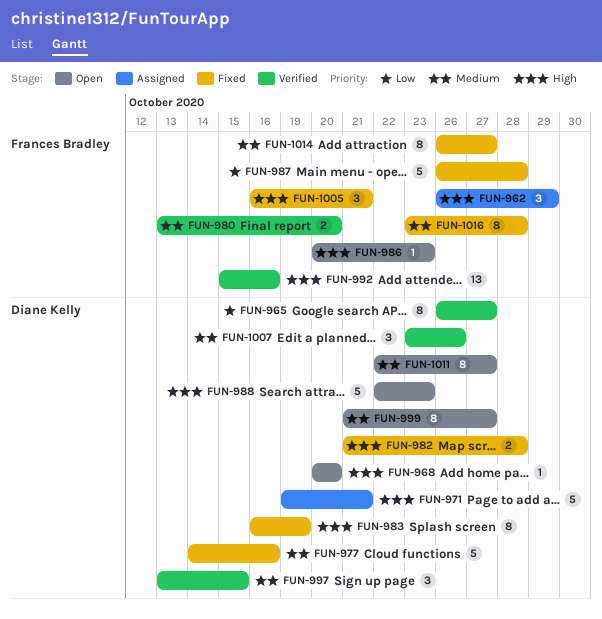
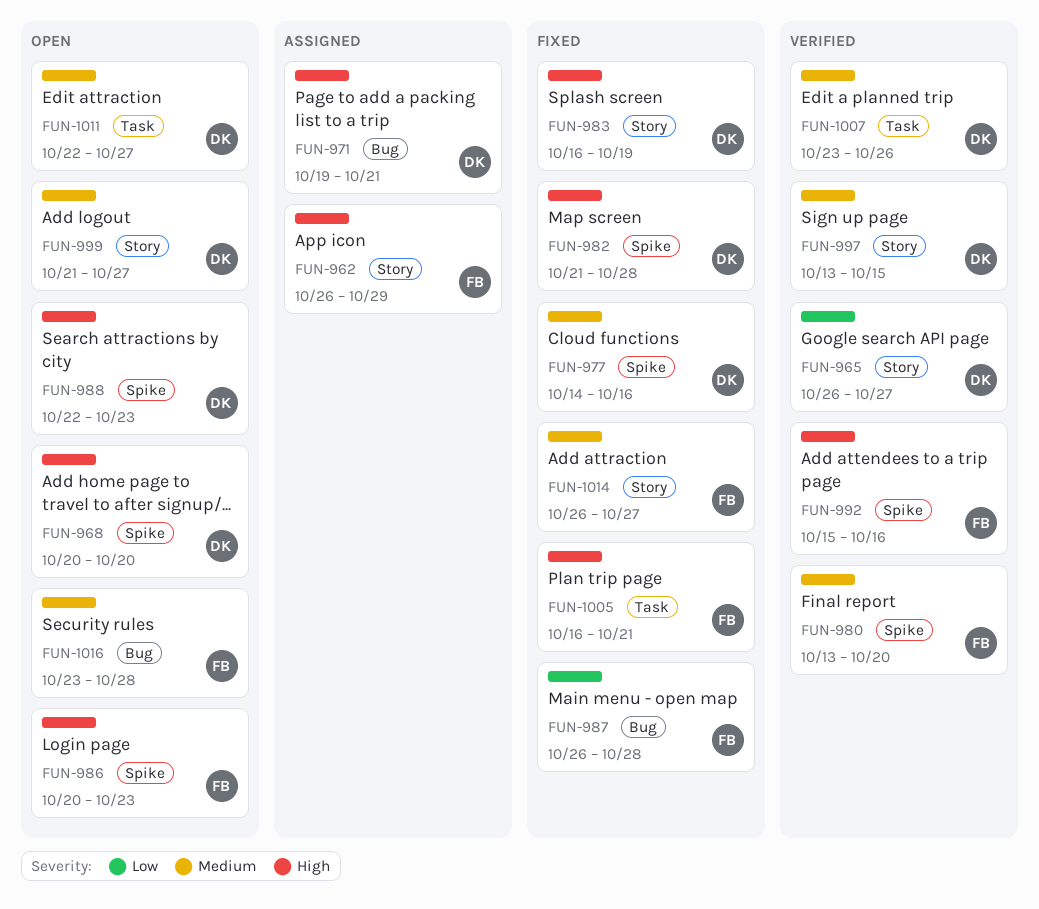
FUN-1016, status: Fixed -> Open

